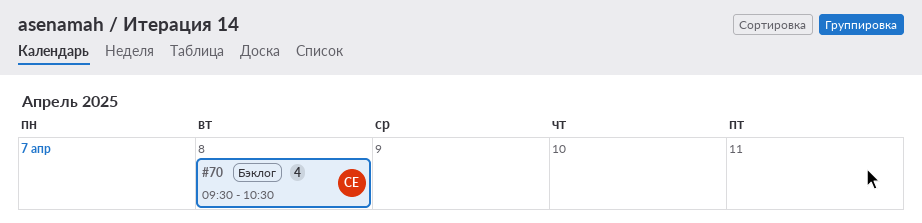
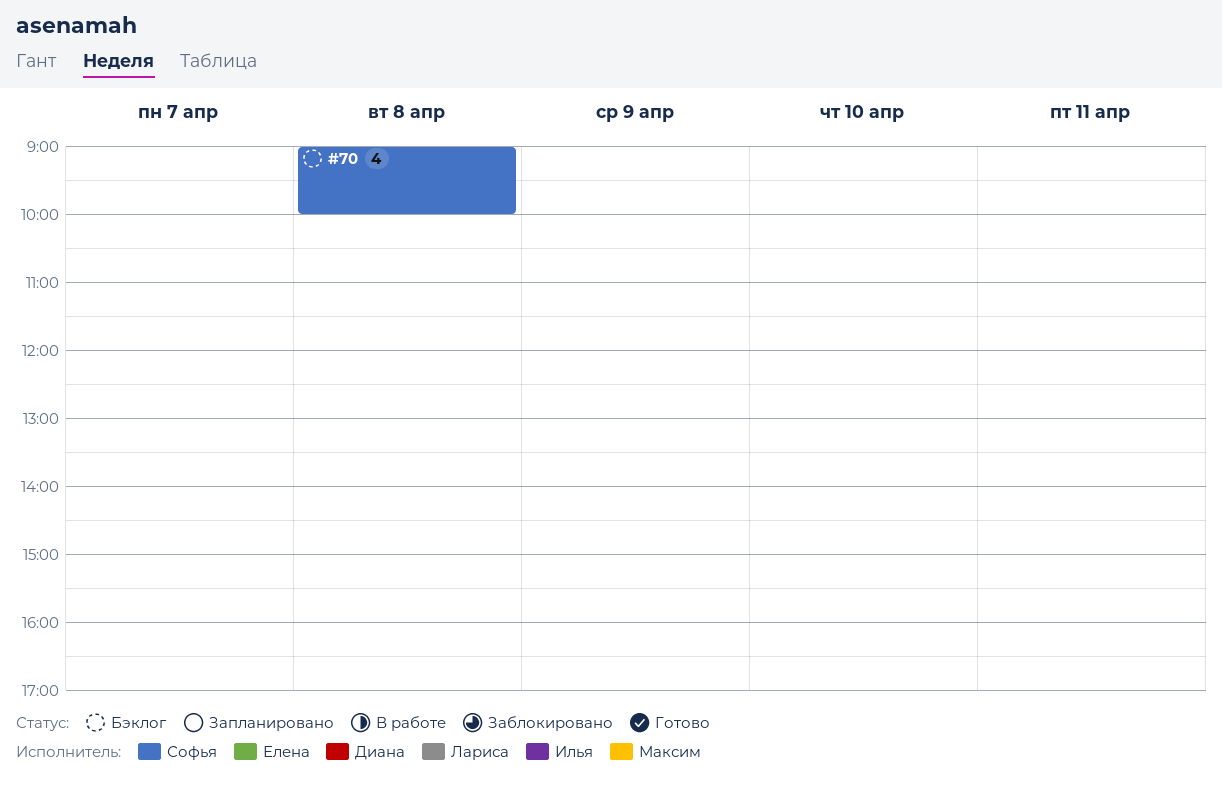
#70, begins: 09:30 -> 09:00
#70, ends: 10:30 -> 10:00

